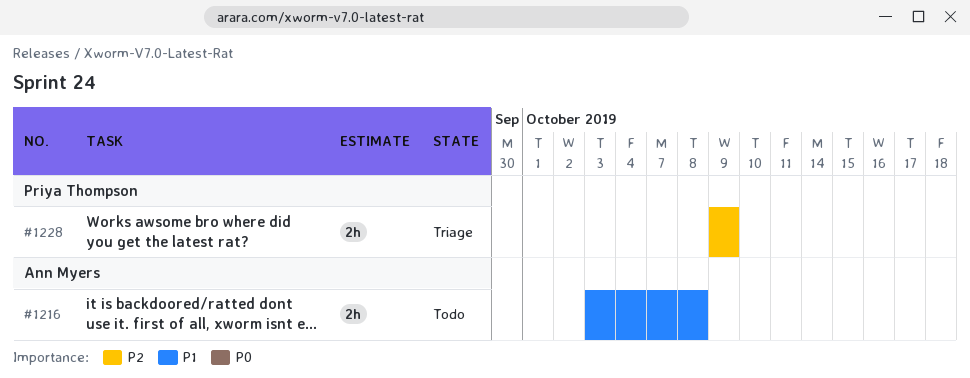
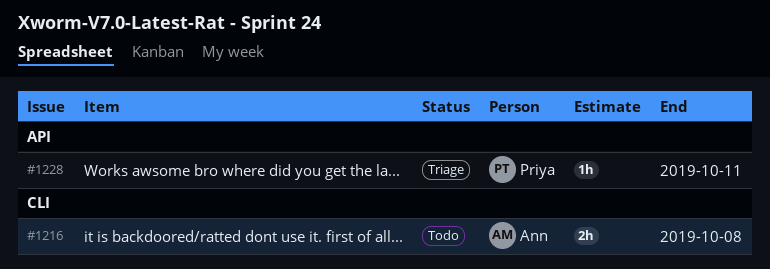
#1228, estimate: 2h -> 1h
#1228, due: Oct 9 -> Oct 11

